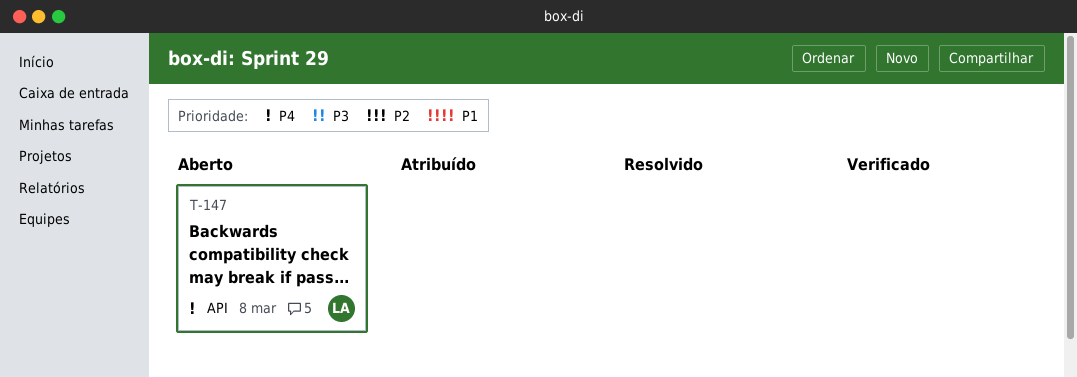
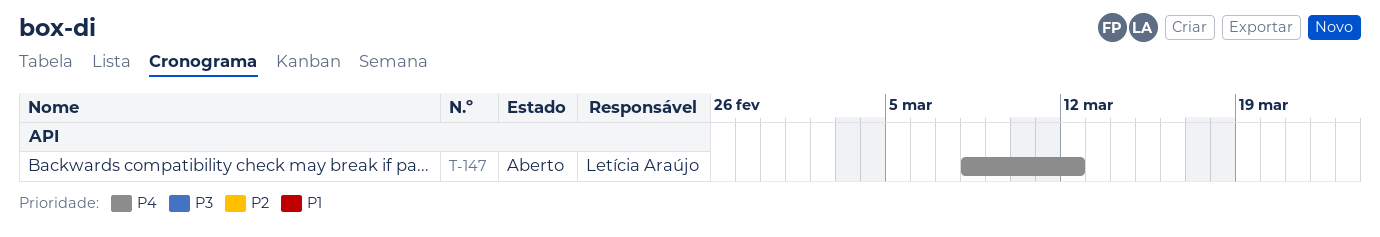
T-147, due: Mar 8 -> Mar 12

